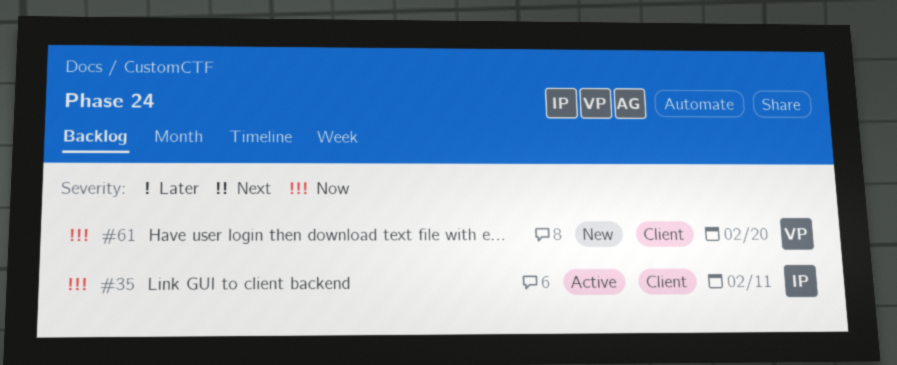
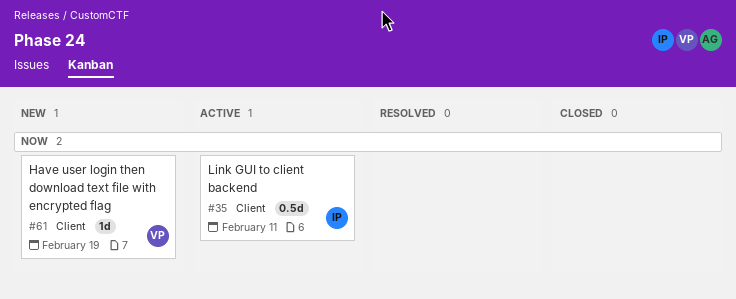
#61, due: Feb 20 -> Feb 19

